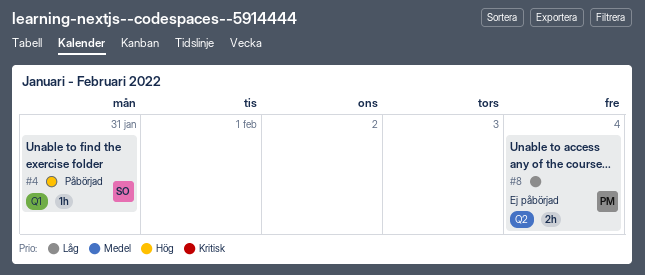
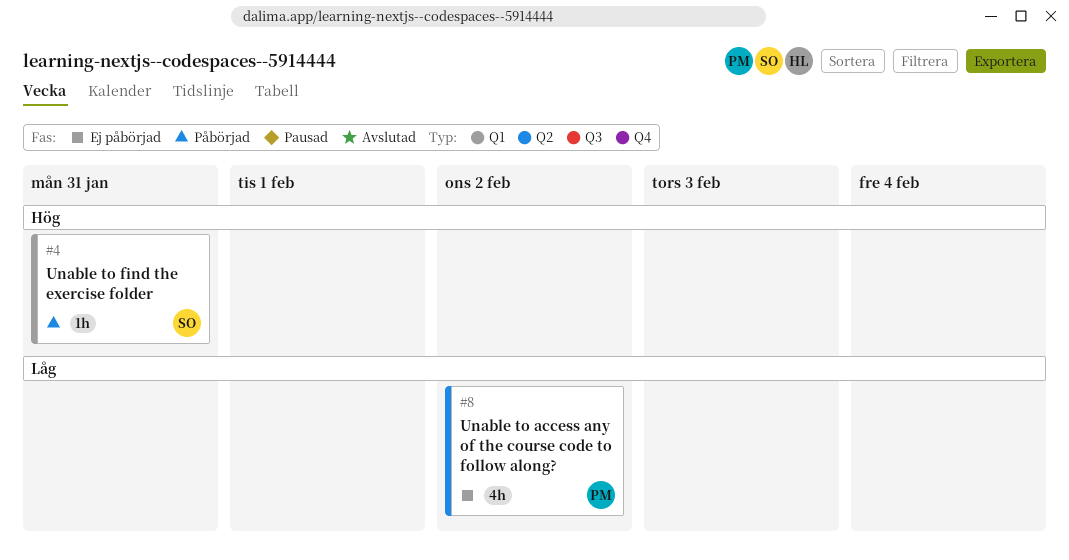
#8, estimate: 2h -> 4h
#8, due: Feb 4 -> Feb 2

